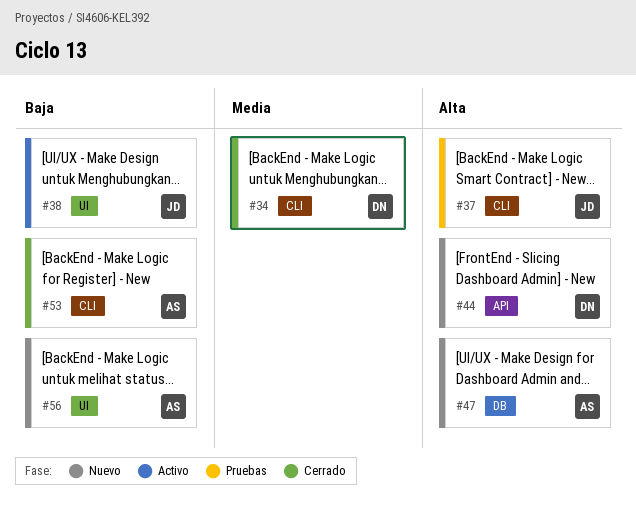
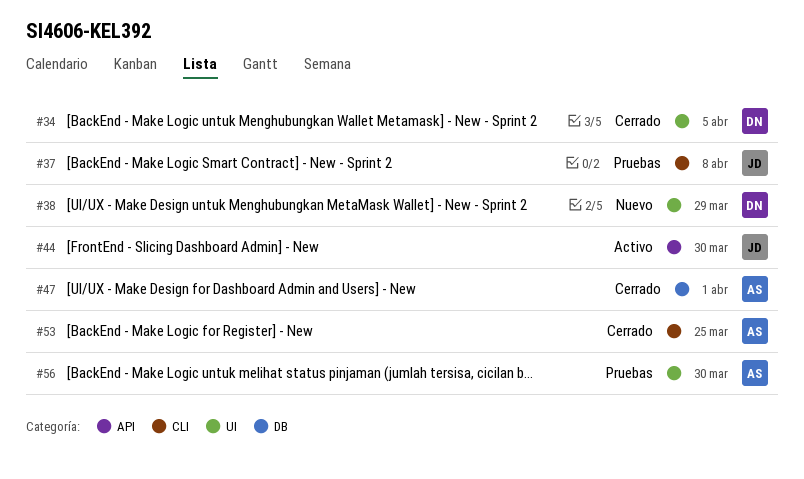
#34, label: CLI -> UI
#38, status: Activo -> Nuevo
#38, owner: JD -> DN
#44, status: Nuevo -> Activo
#44, owner: DN -> JD
#47, status: Nuevo -> Cerrado
#56, status: Nuevo -> Pruebas

